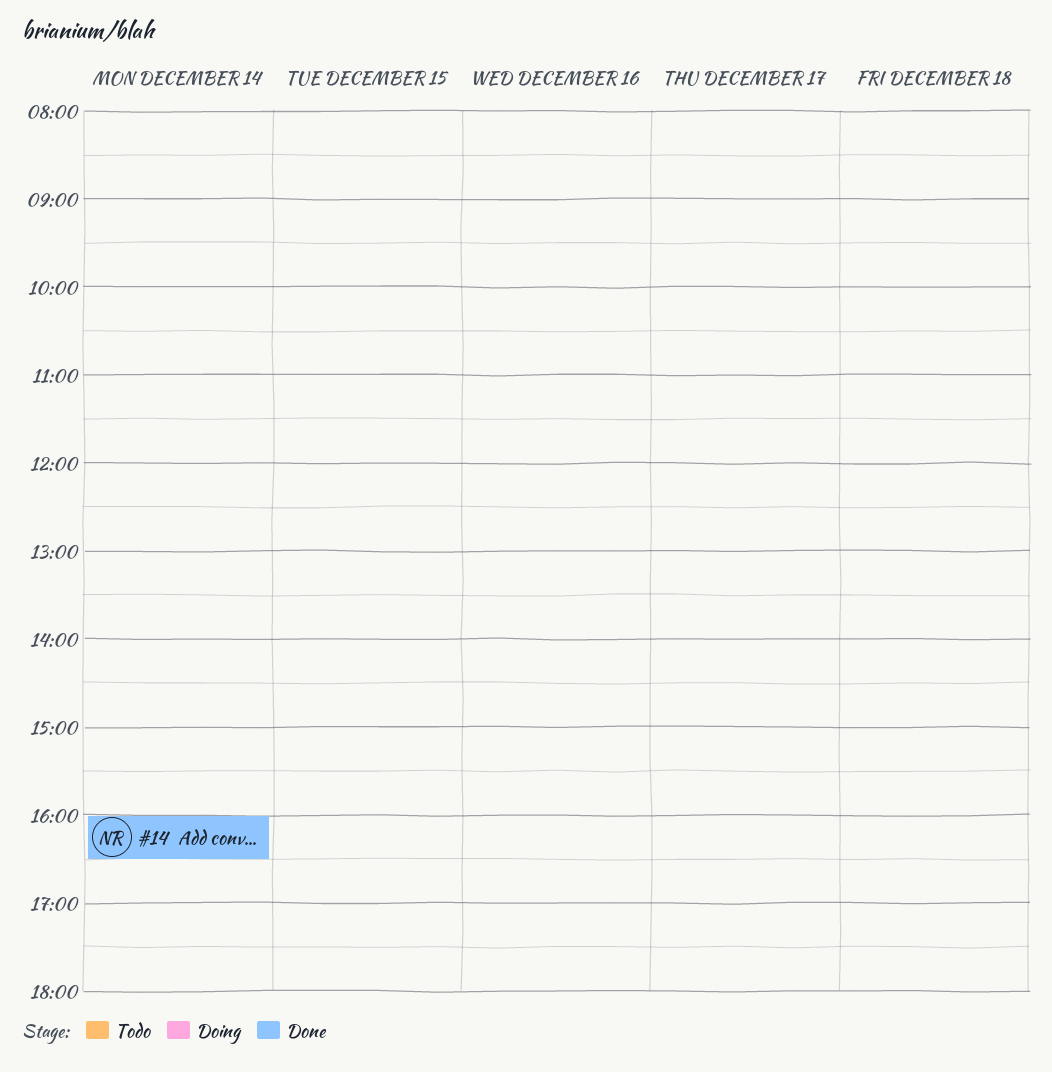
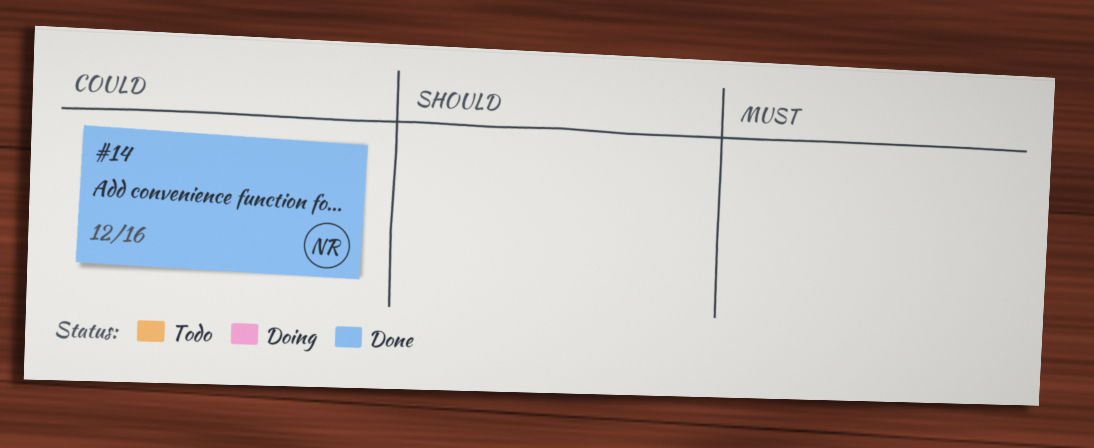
#14, day: Dec 14 -> Dec 16

